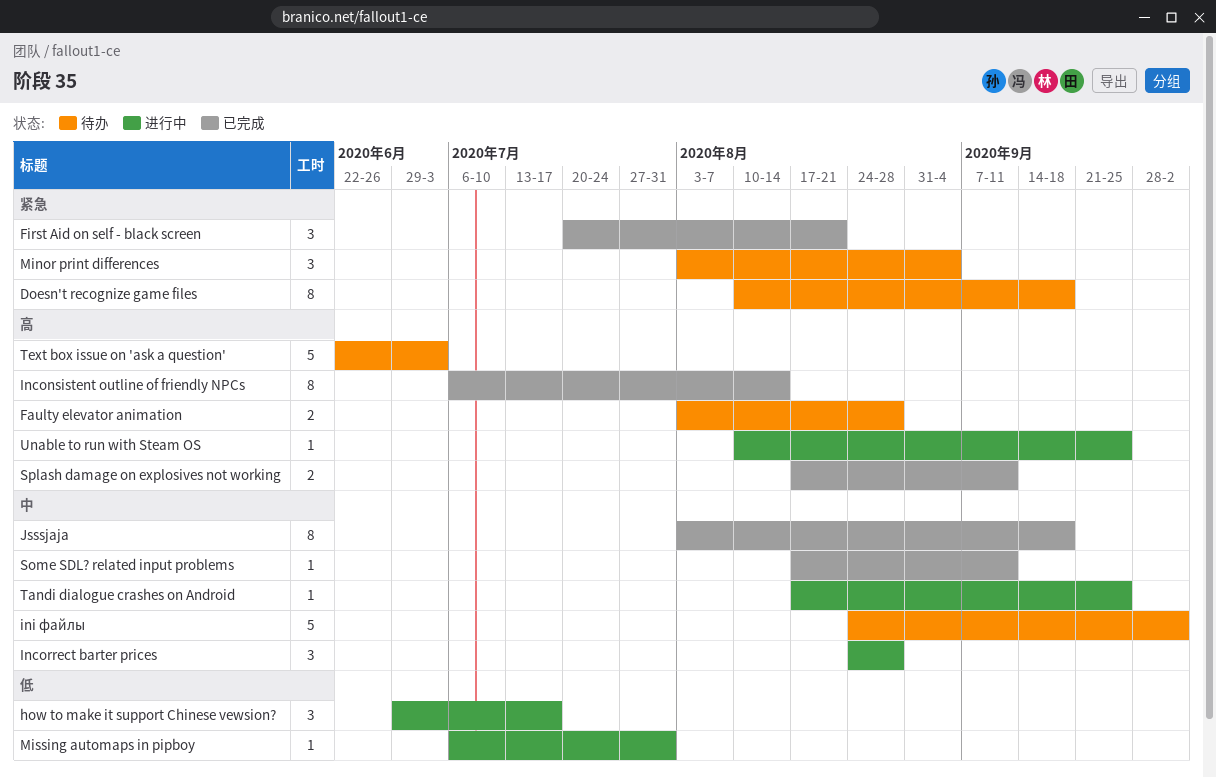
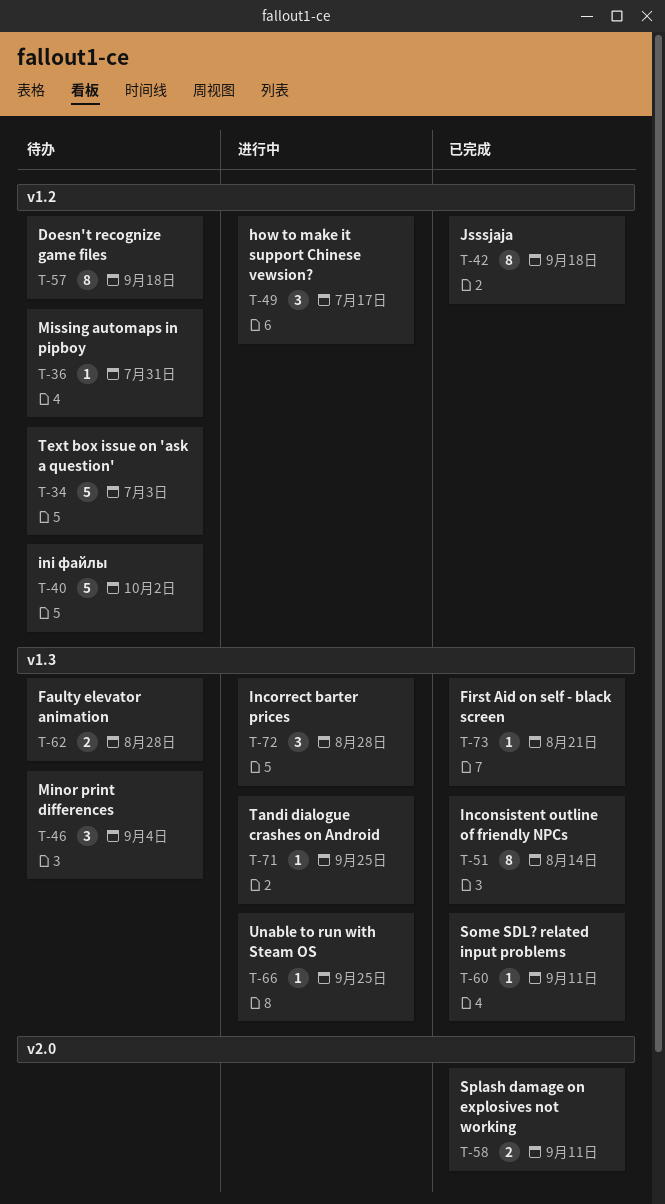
First Aid on self - black screen, estimate: 3 -> 1
Missing automaps in pipboy, status: 进行中 -> 待办

